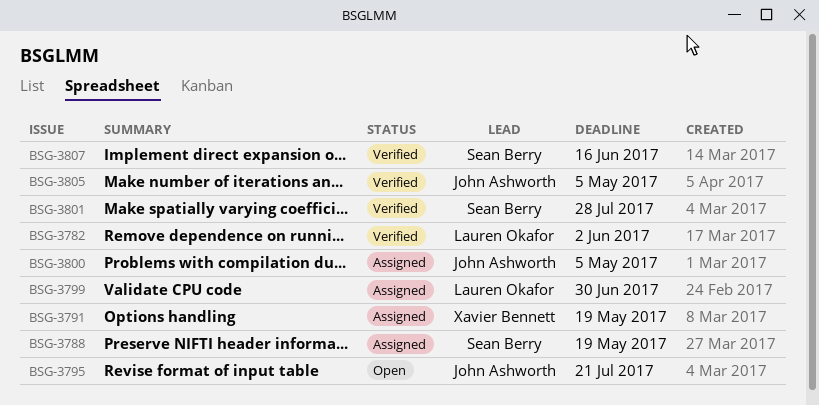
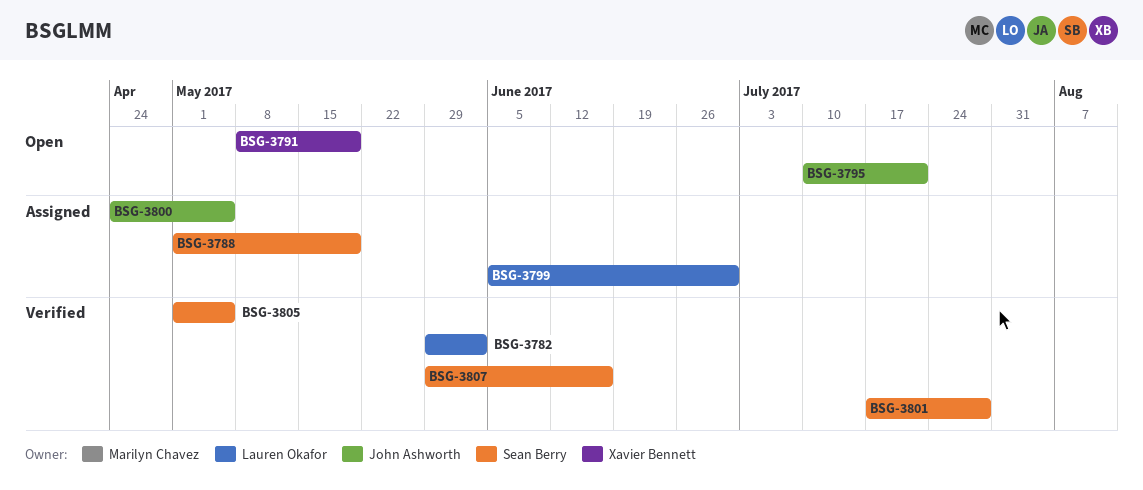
BSG-3791, status: Assigned -> Open
BSG-3805, owner: John Ashworth -> Sean Berry

